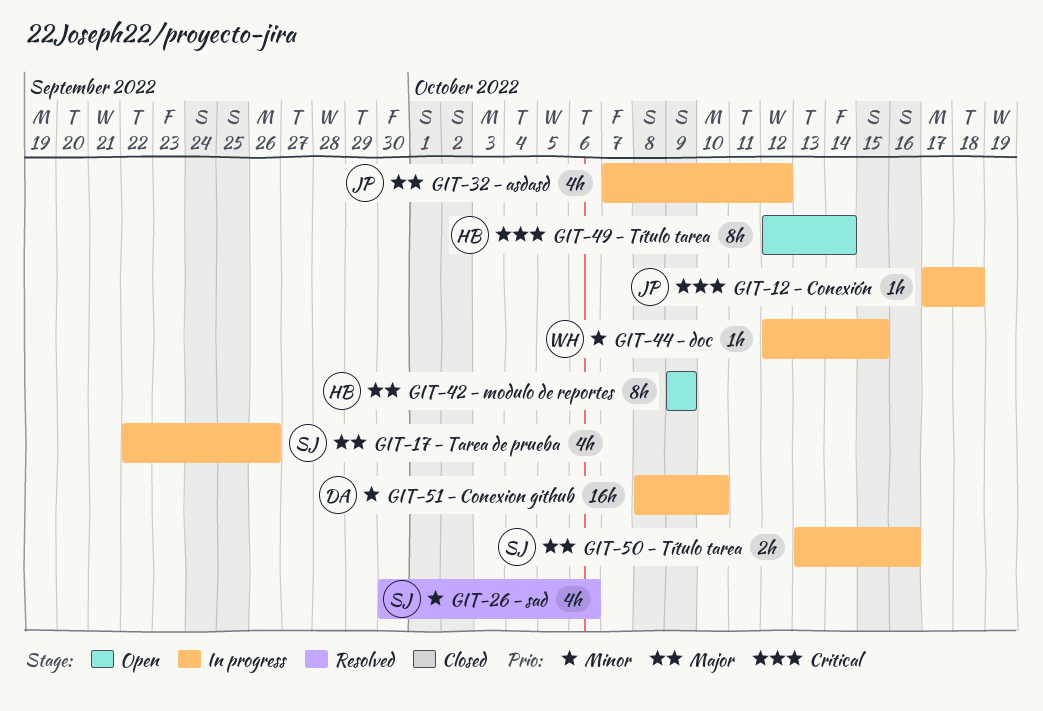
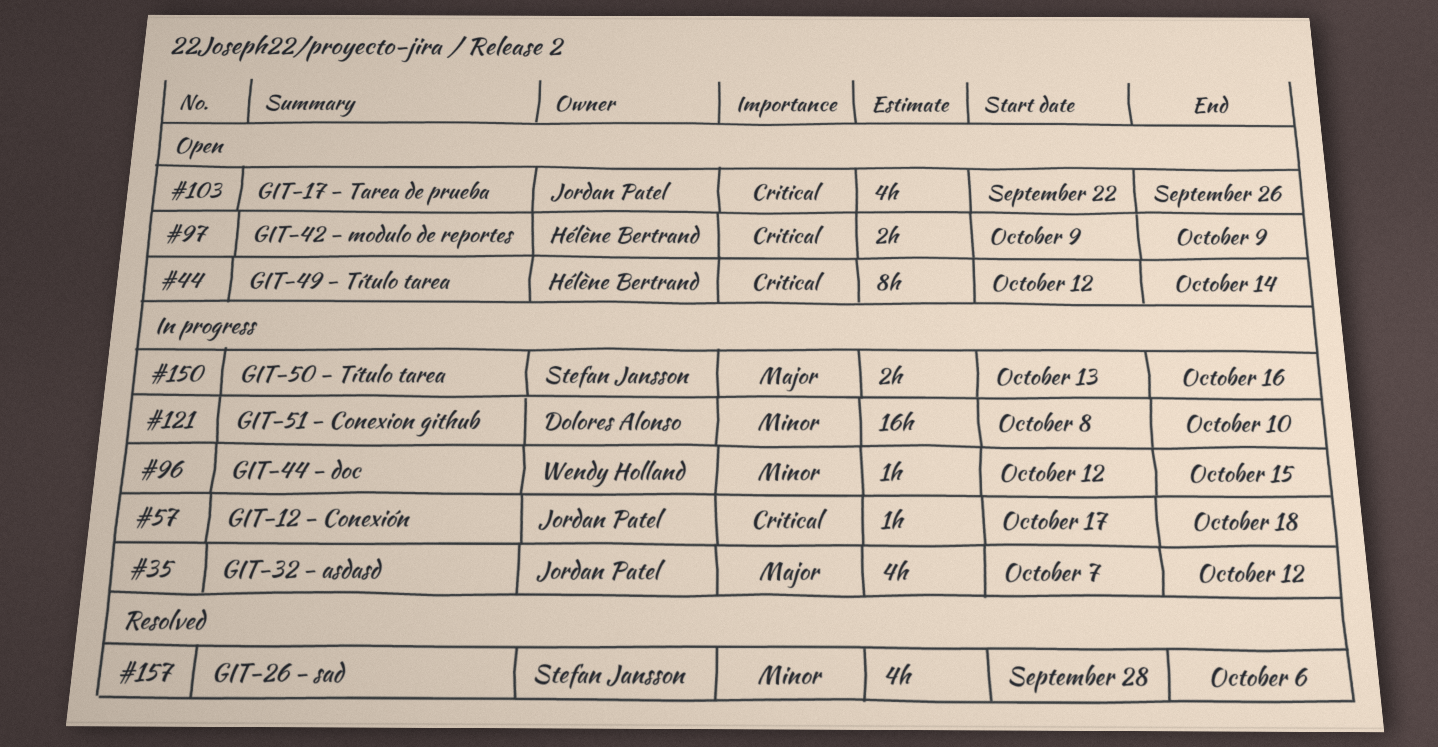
GIT-17 - Tarea de prueba, status: In progress -> Open
GIT-17 - Tarea de prueba, owner: Stefan Jansson -> Jordan Patel
GIT-17 - Tarea de prueba, priority: Major -> Critical
GIT-26 - sad, start: Sep 30 -> Sep 28
GIT-42 - modulo de reportes, priority: Major -> Critical
GIT-42 - modulo de reportes, estimate: 8h -> 2h

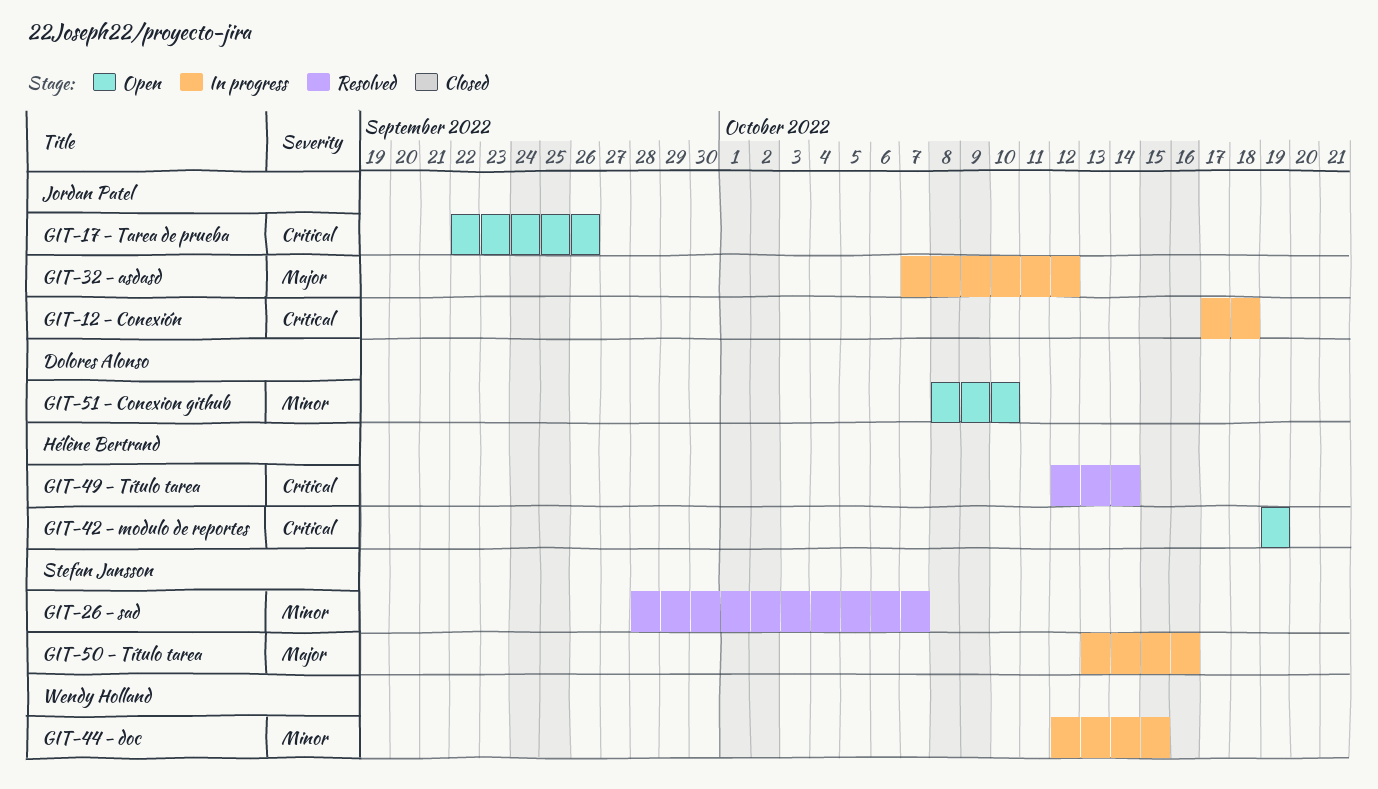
GIT-26 - sad, due: Oct 6 -> Oct 7
GIT-42 - modulo de reportes, start: Oct 9 -> Oct 19
GIT-42 - modulo de reportes, due: Oct 9 -> Oct 19
GIT-49 - Título tarea, status: Open -> Resolved
GIT-51 - Conexion github, status: In progress -> Open

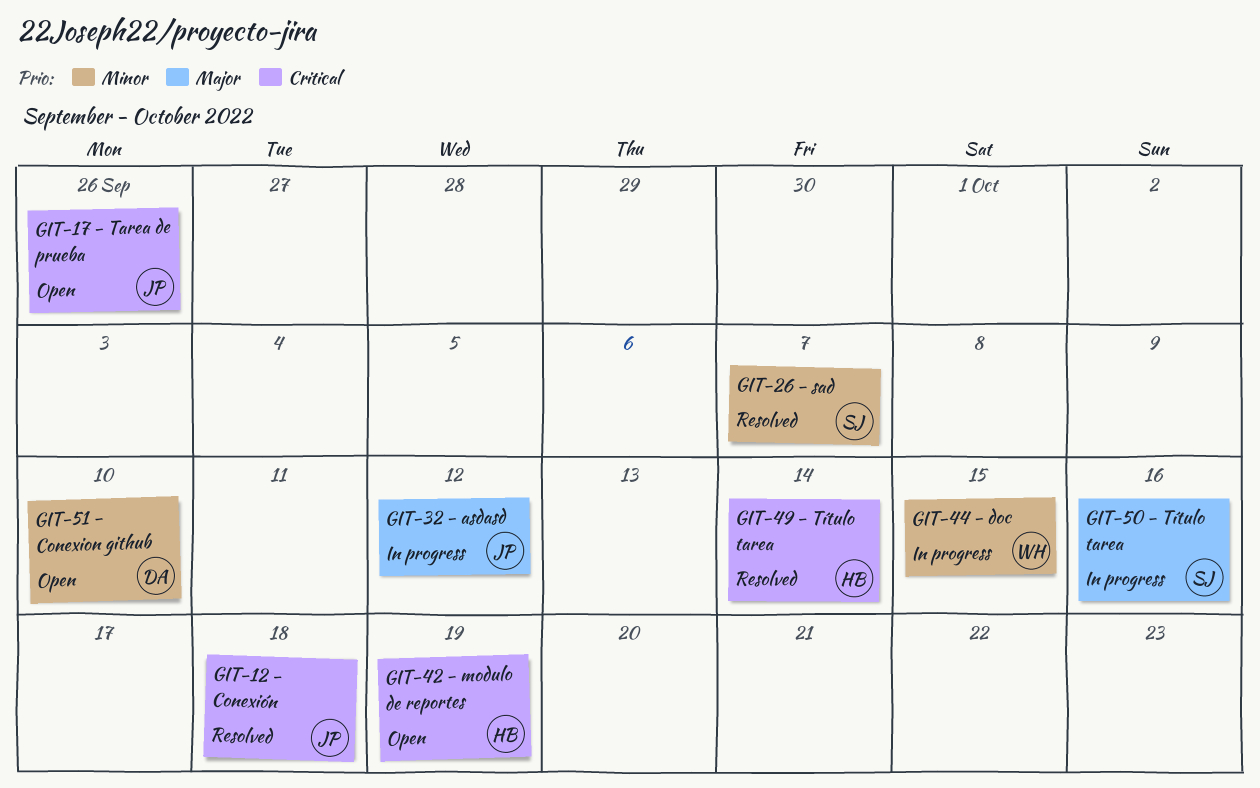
GIT-12 - Conexión, status: In progress -> Resolved

